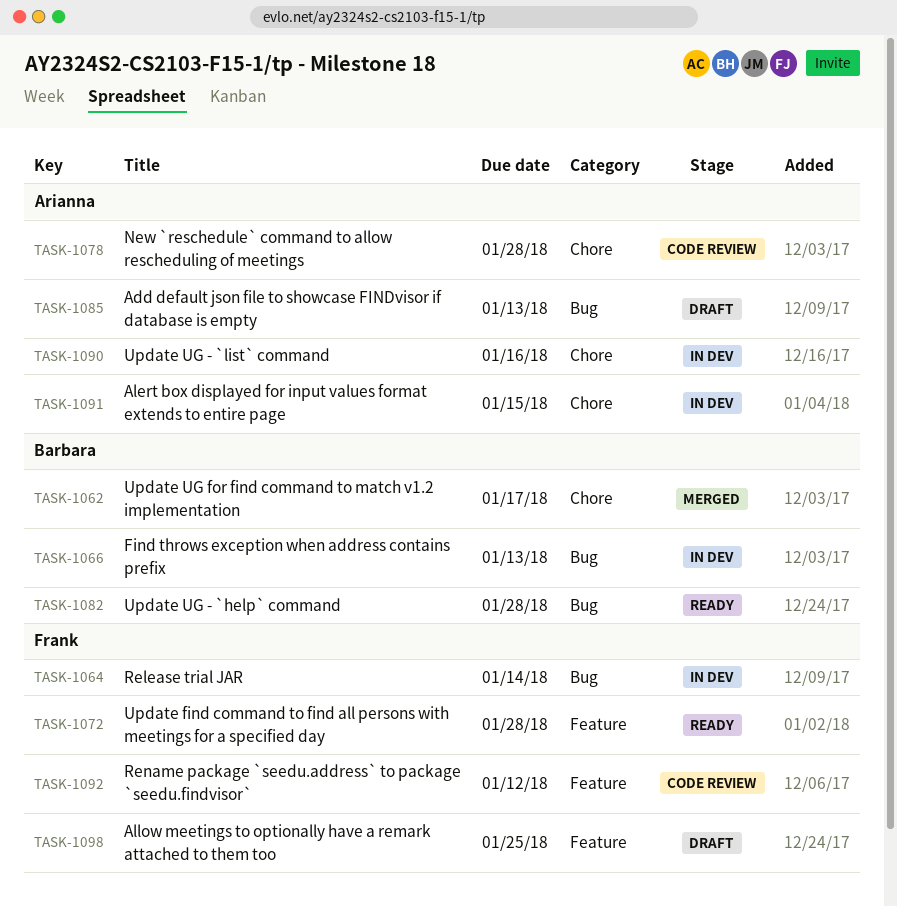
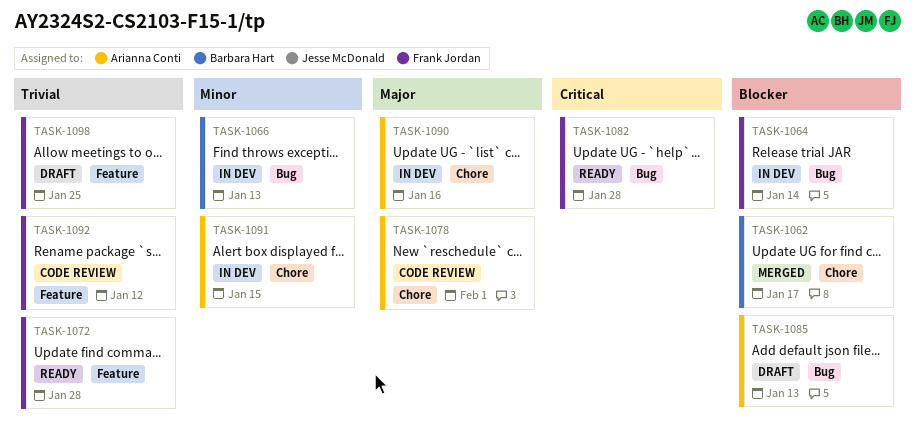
TASK-1078, due: Jan 28 -> Feb 1
TASK-1082, owner: Barbara Hart -> Frank Jordan

